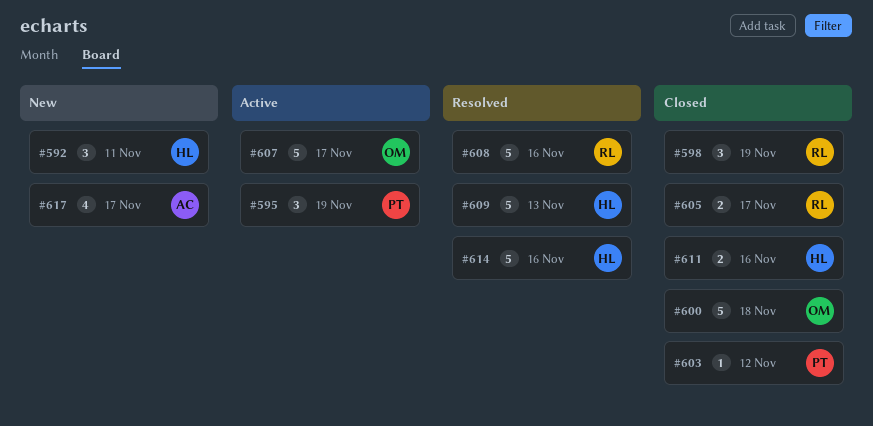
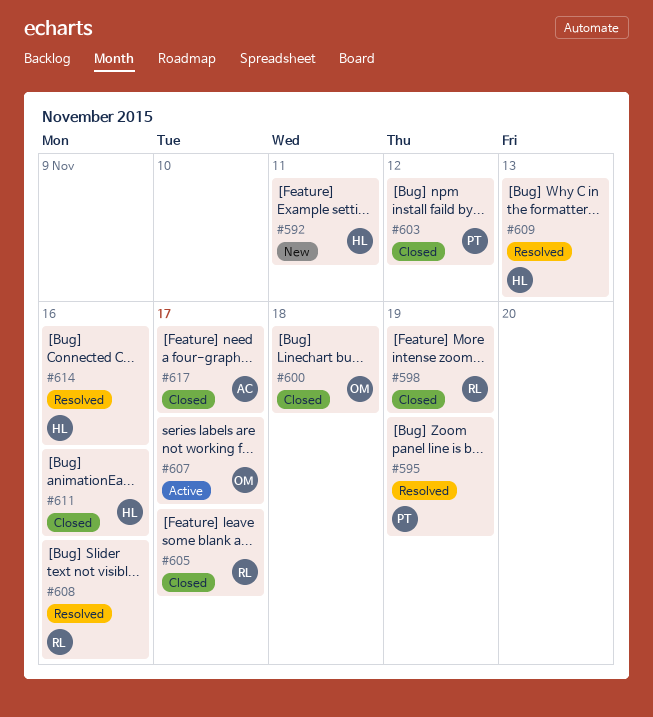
#595, status: Active -> Resolved
#617, status: New -> Closed

